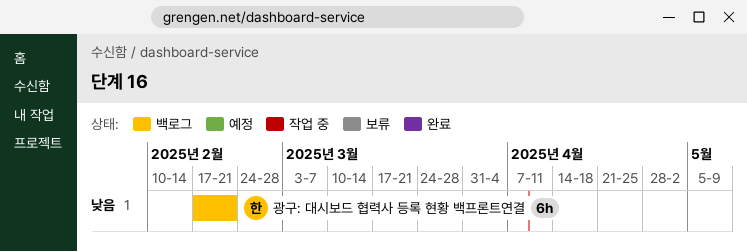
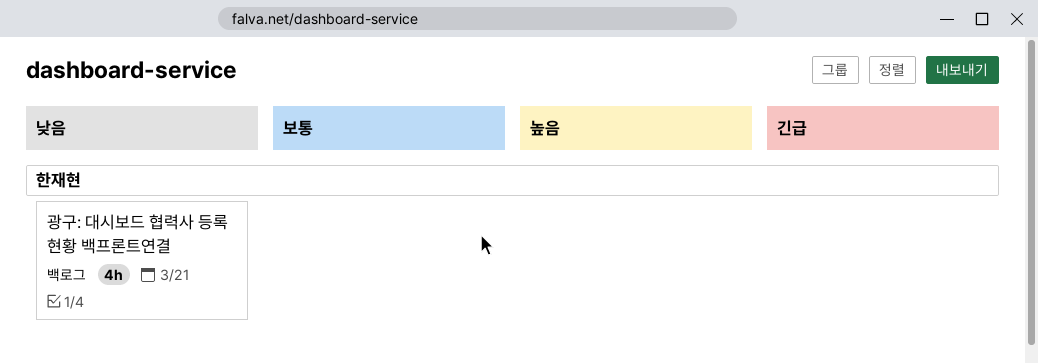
광구: 대시보드 협력사 등록 현황 백프론트연결, estimate: 6h -> 4h
광구: 대시보드 협력사 등록 현황 백프론트연결, due: Feb 21 -> Mar 21

